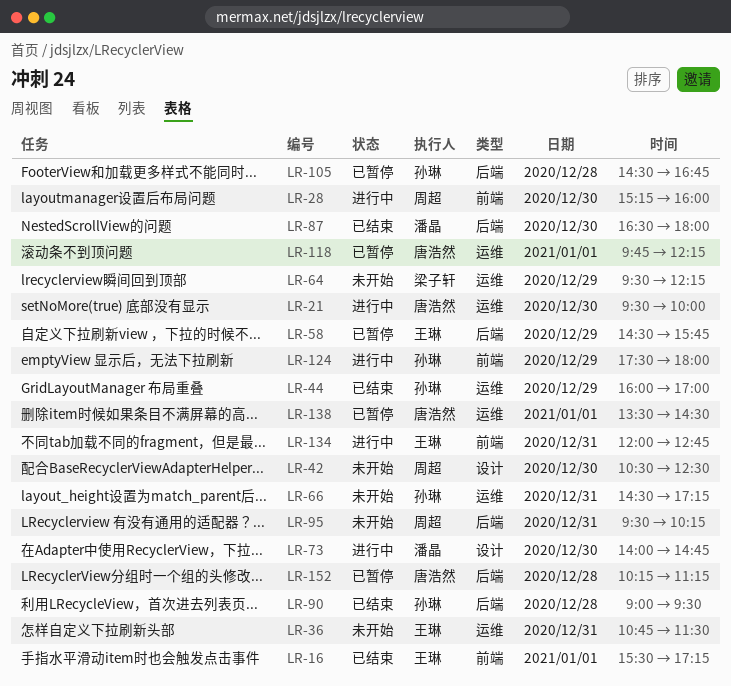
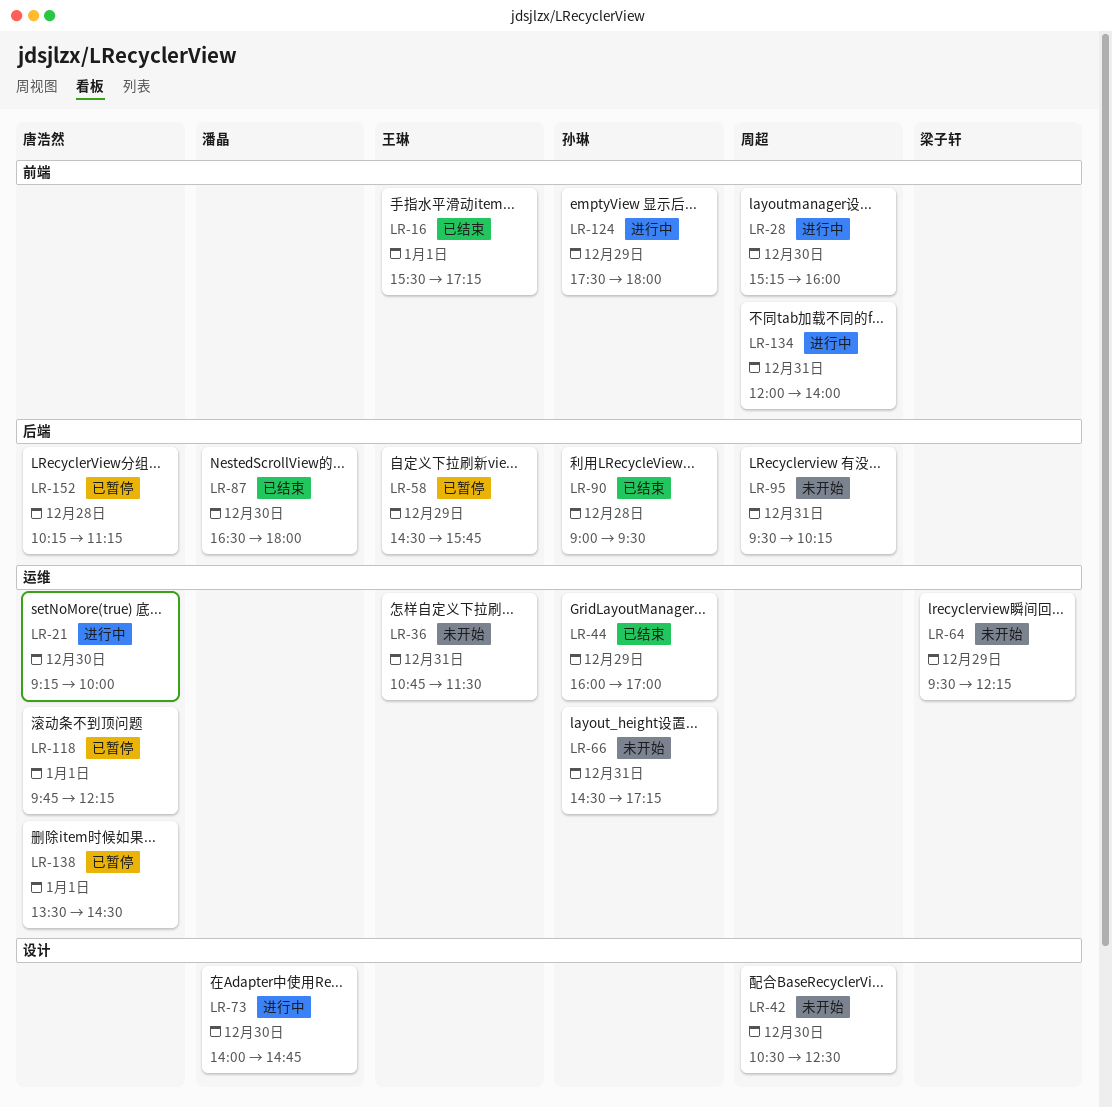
LR-21, begins: 09:30 -> 09:15
LR-105: present -> none
LR-134, owner: 王琳 -> 周超
LR-134, ends: 12:45 -> 14:00

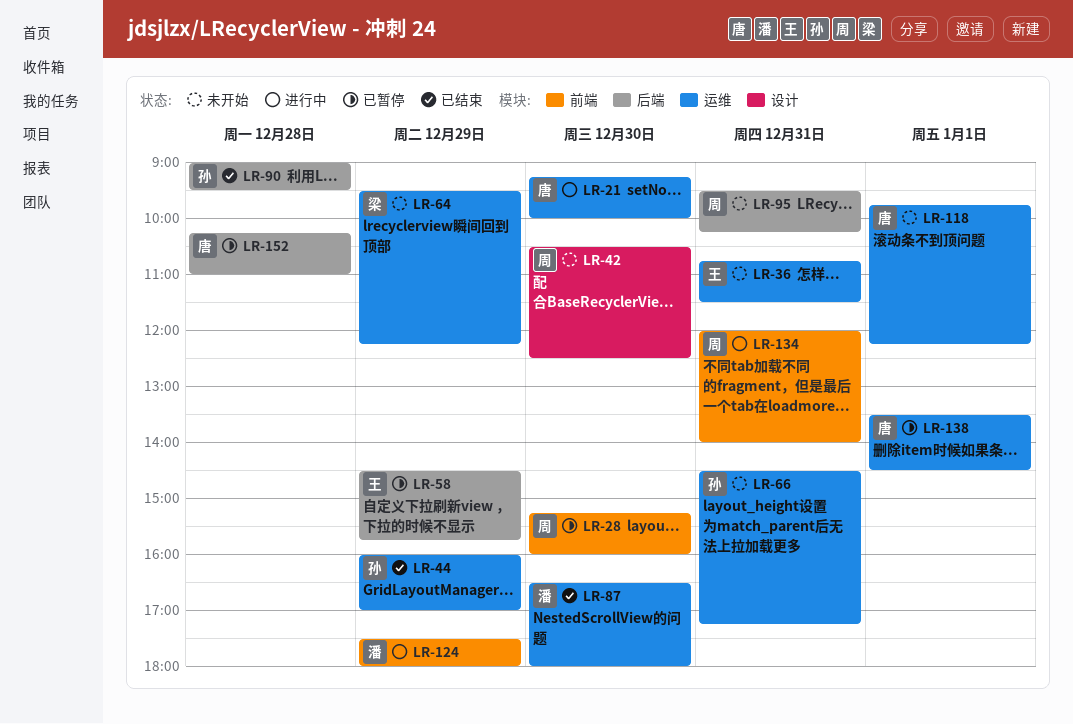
LR-16: present -> none
LR-28, status: 进行中 -> 已暂停
LR-73: present -> none
LR-87, label: 后端 -> 运维
LR-118, status: 已暂停 -> 未开始
LR-124, owner: 孙琳 -> 潘晶
LR-152, ends: 11:15 -> 11:00

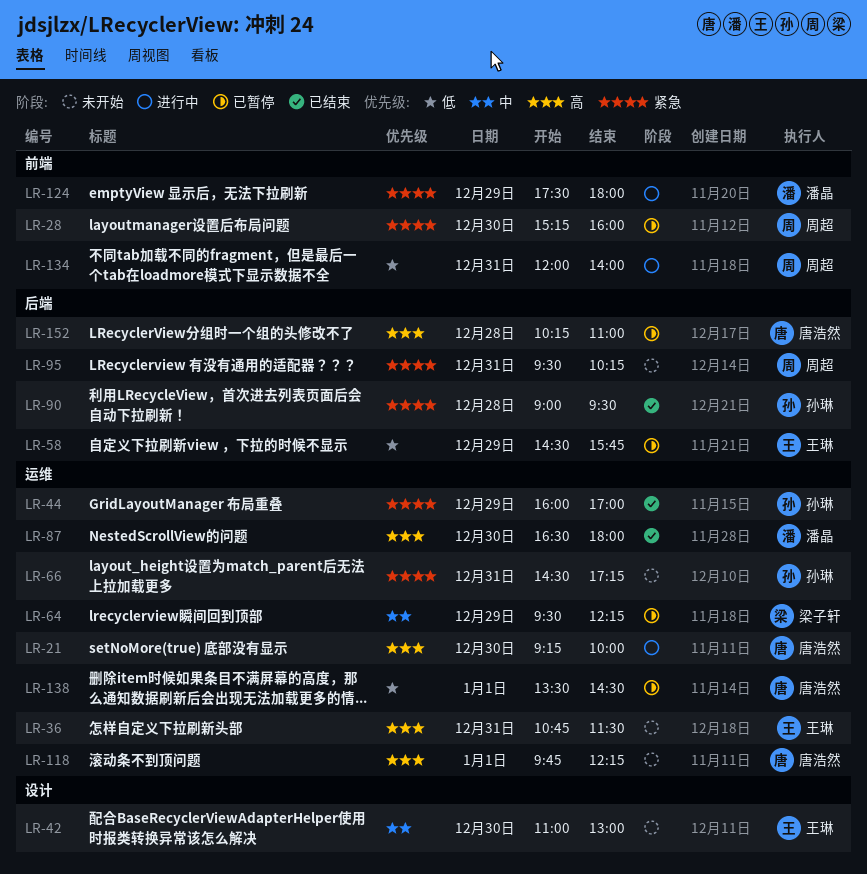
LR-42, owner: 周超 -> 王琳
LR-42, begins: 10:30 -> 11:00
LR-42, ends: 12:30 -> 13:00
LR-64, status: 未开始 -> 已暂停

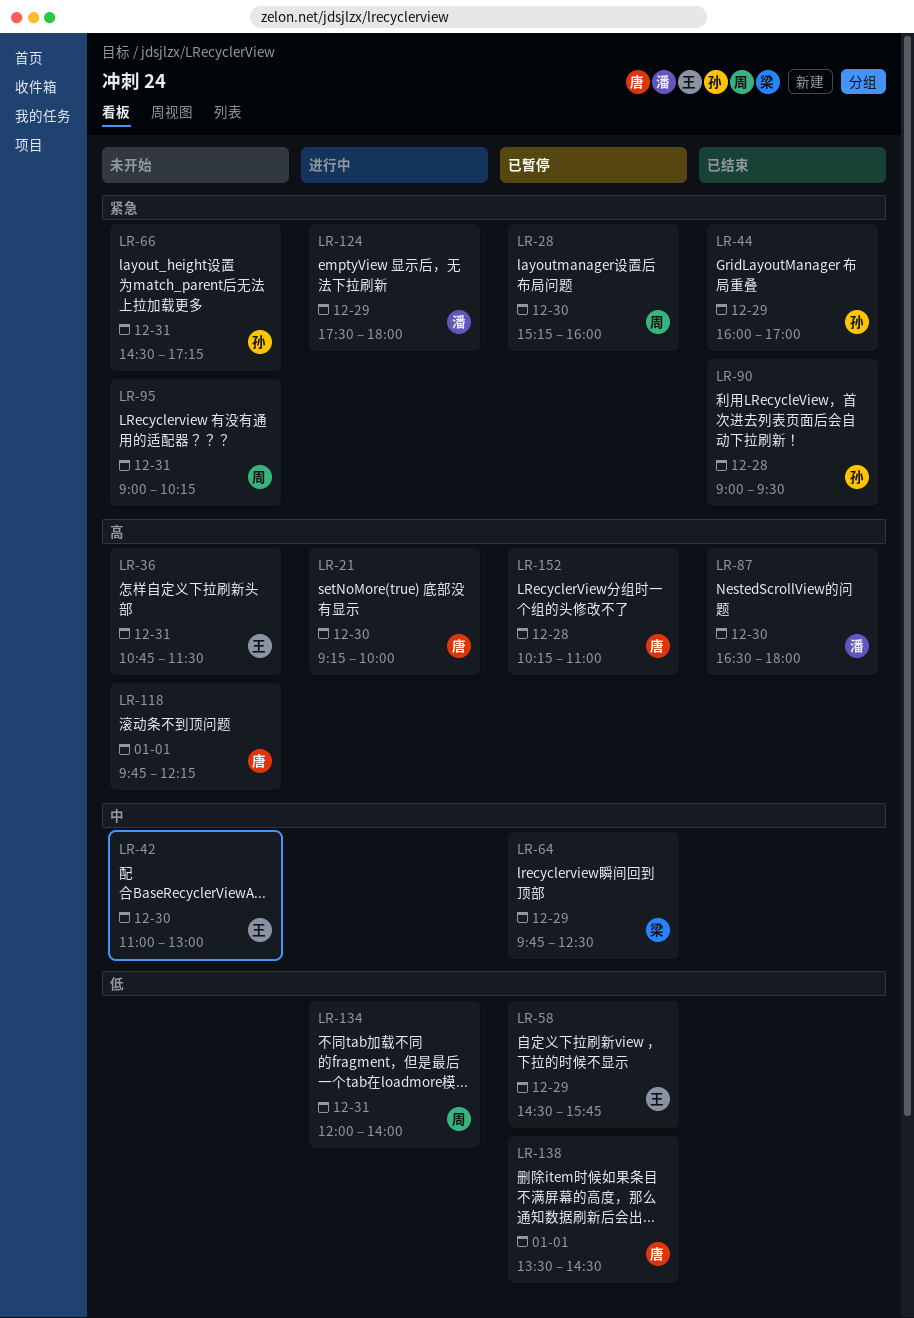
LR-64, begins: 09:30 -> 09:45
LR-64, ends: 12:15 -> 12:30
LR-95, begins: 09:30 -> 09:00

